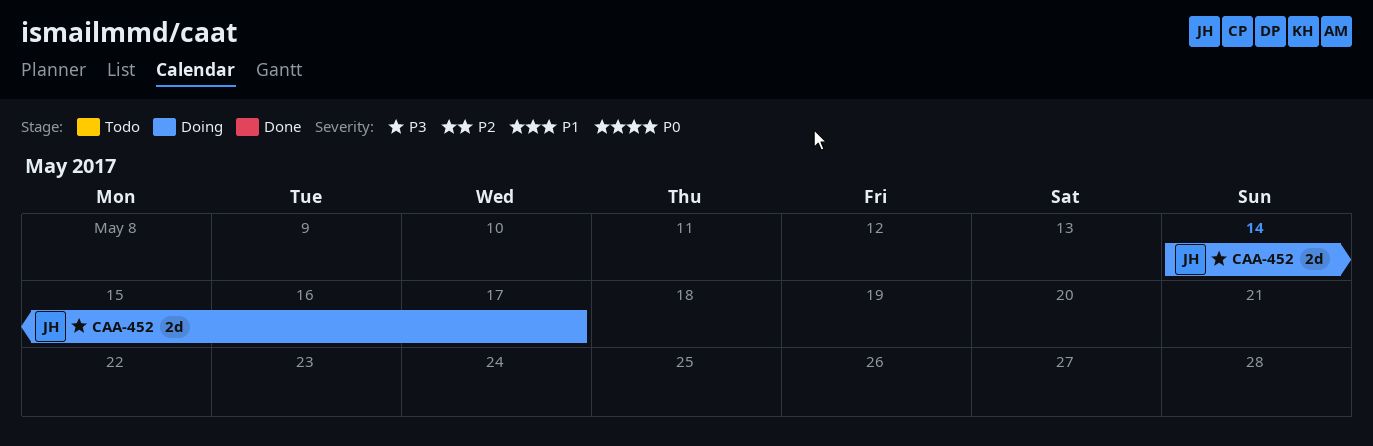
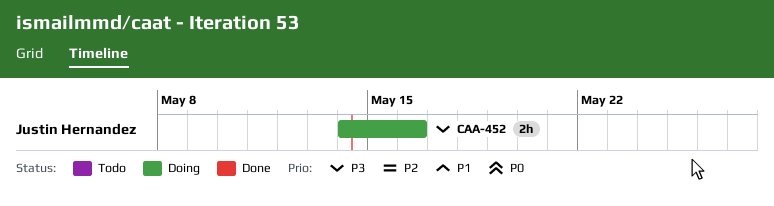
CAA-452, estimate: 2d -> 2h
CAA-452, due: May 17 -> May 16

